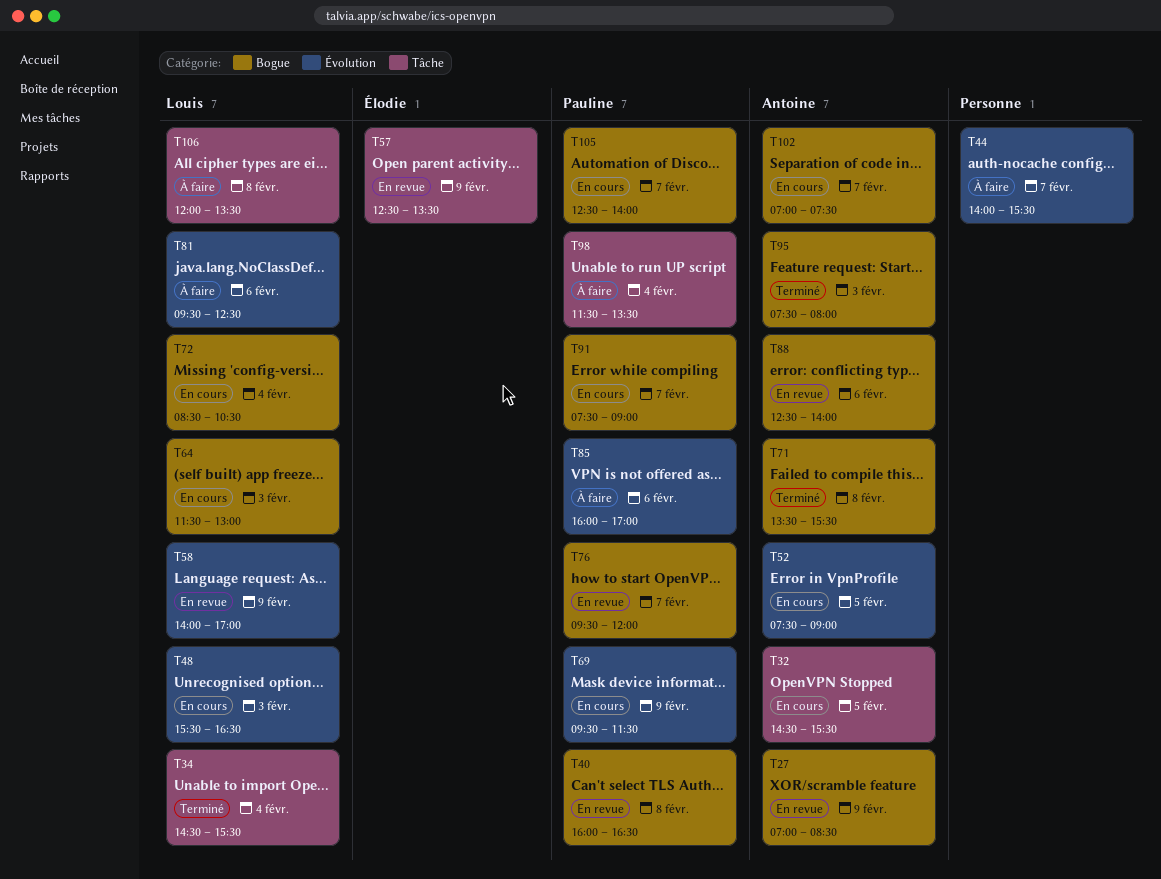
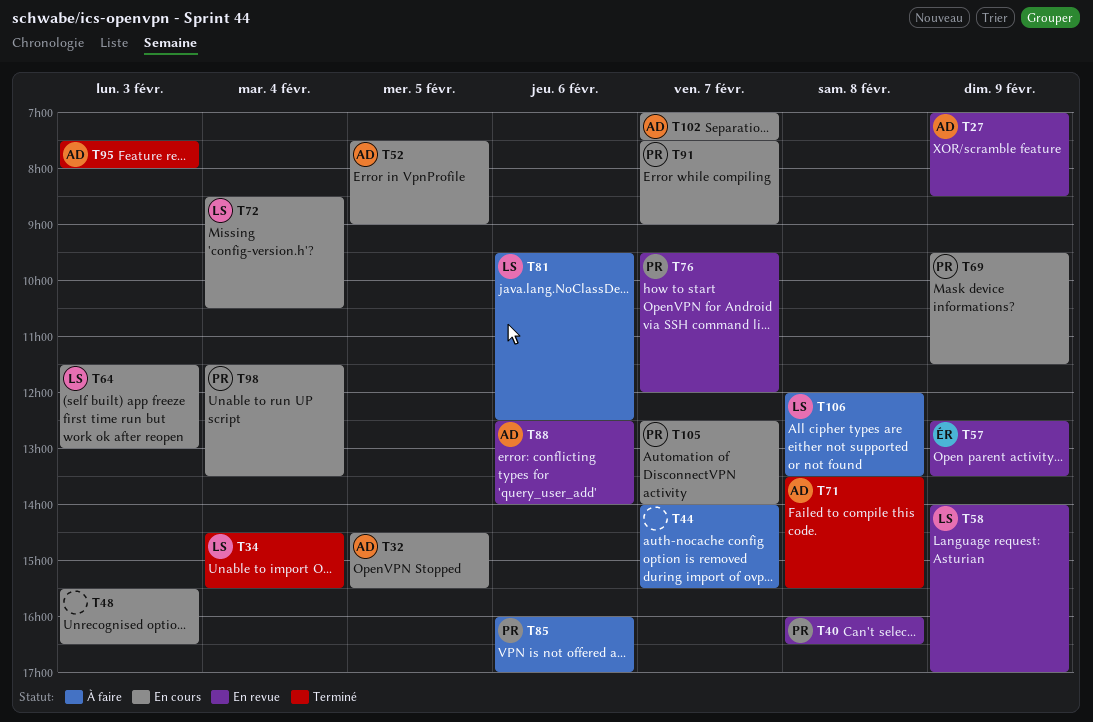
T48, owner: Louis -> none
T98, status: À faire -> En cours

